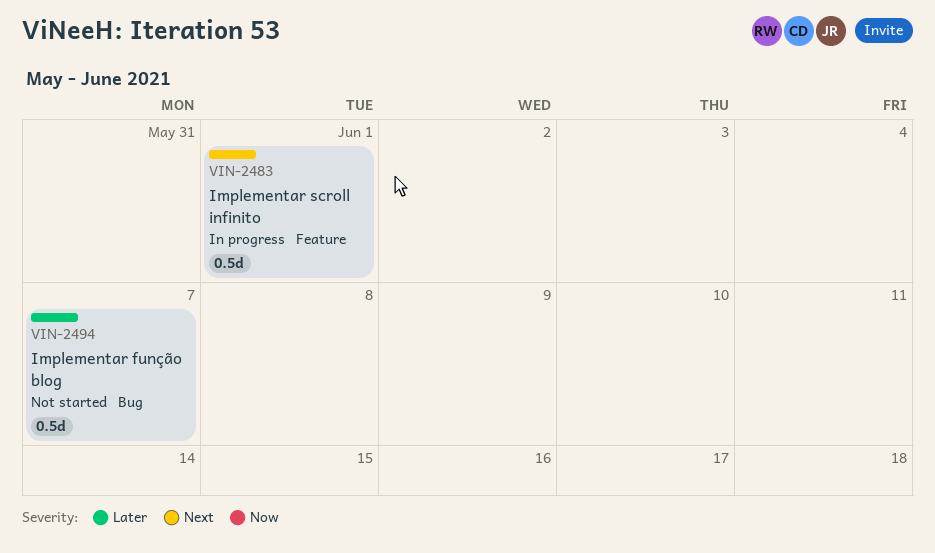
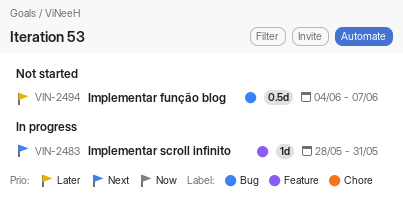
VIN-2483, estimate: 0.5d -> 1d
VIN-2483, due: Jun 1 -> May 31

